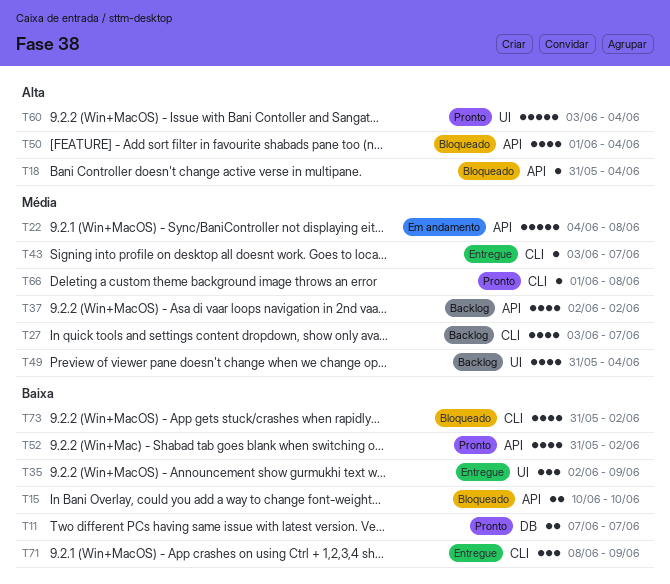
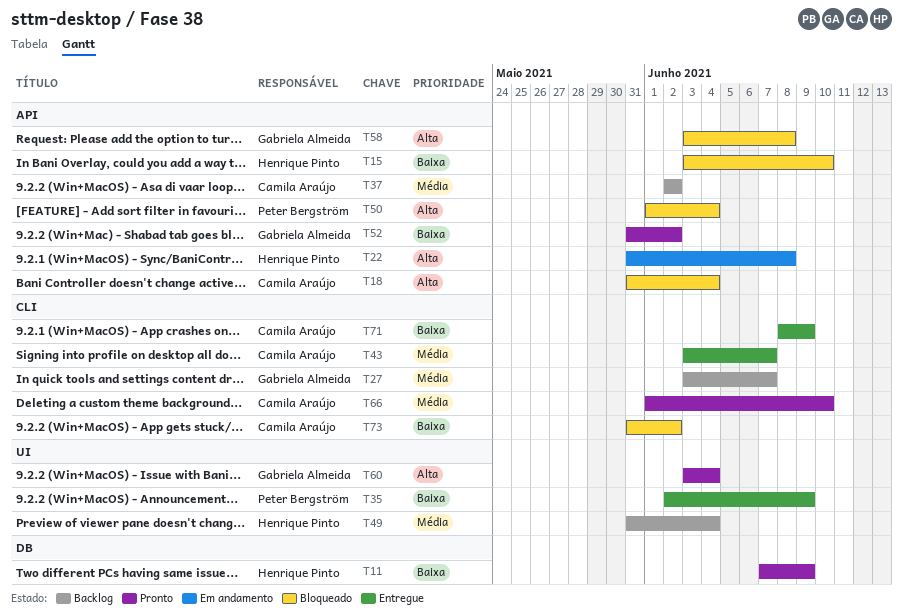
T11, due: Jun 7 -> Jun 9
T15, start: Jun 10 -> Jun 3
T22, priority: Média -> Alta
T22, start: Jun 4 -> May 31
T58: none -> present
T66, due: Jun 8 -> Jun 10

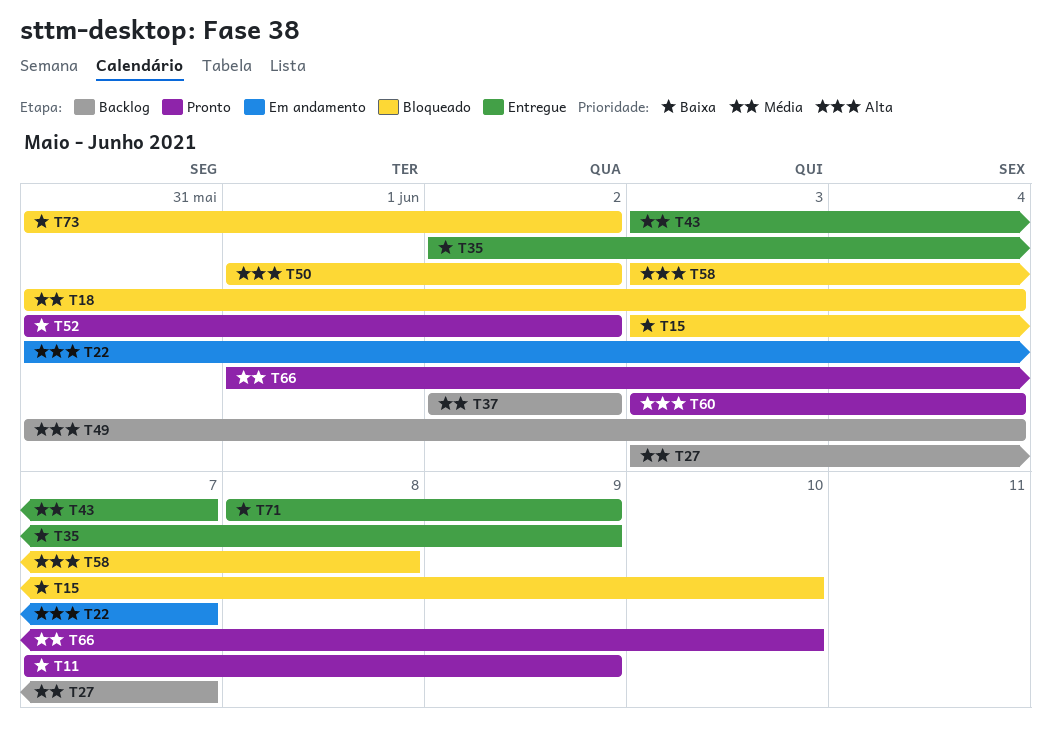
T18, priority: Alta -> Média
T22, due: Jun 8 -> Jun 7
T49, priority: Média -> Alta
T50, due: Jun 4 -> Jun 2

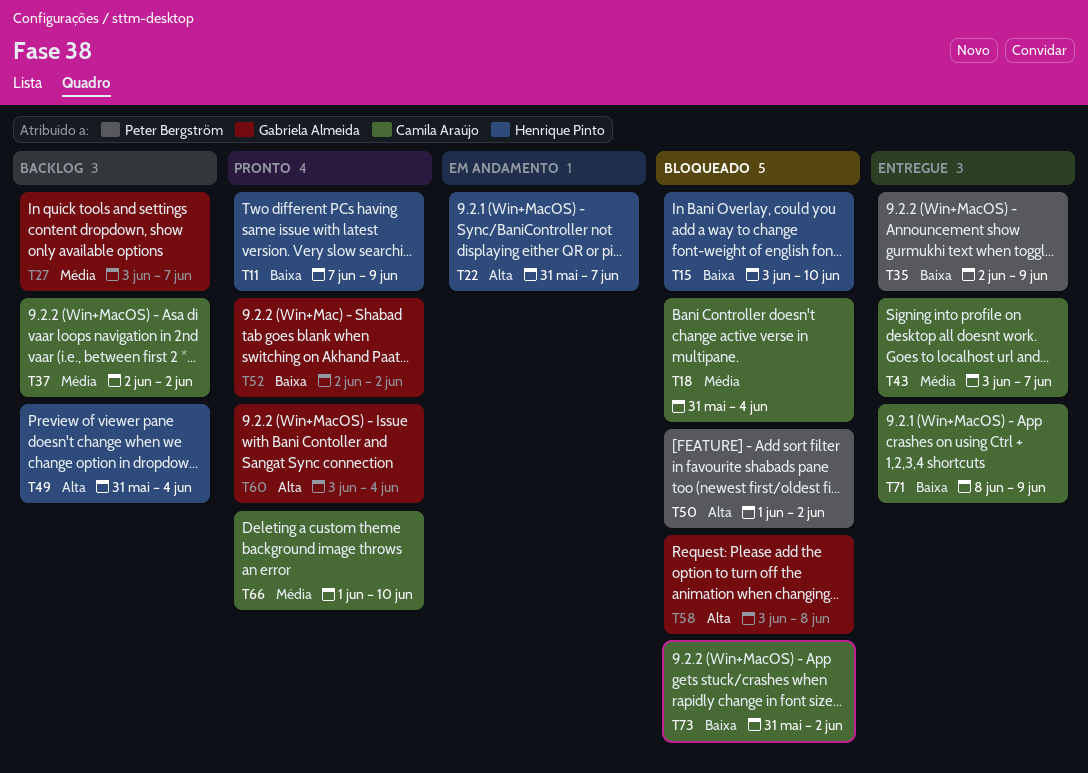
T52, start: May 31 -> Jun 2

